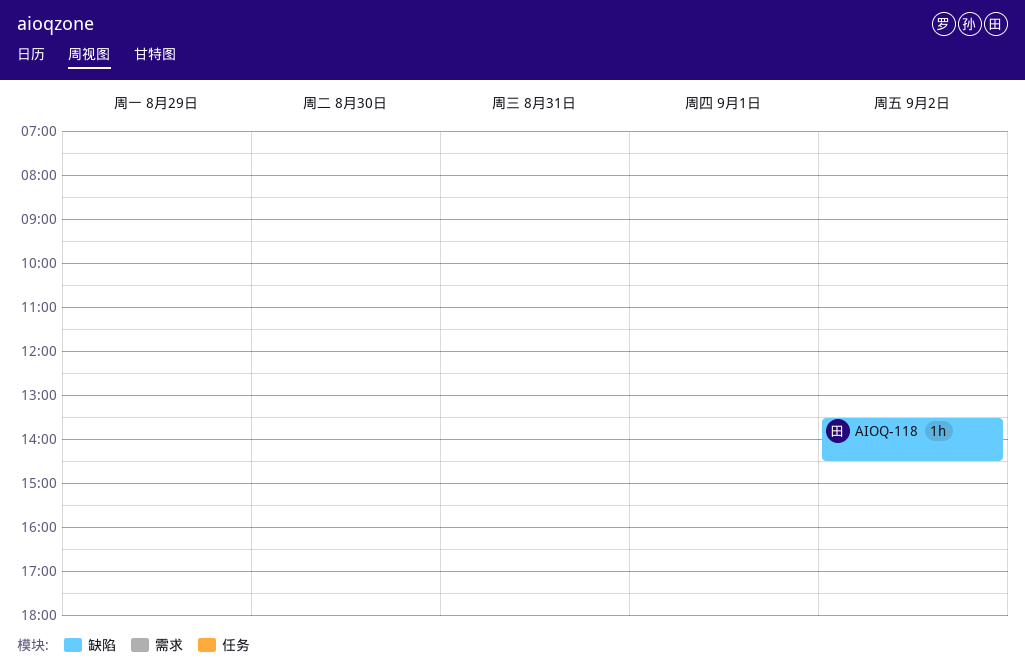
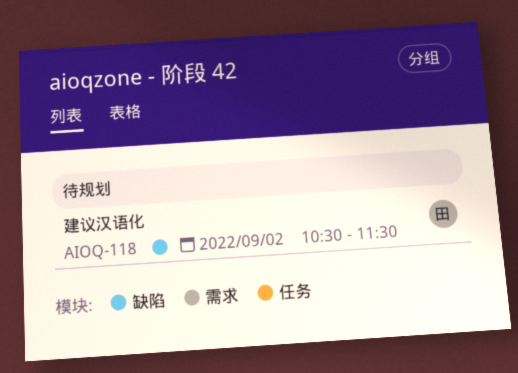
AIOQ-118, begins: 13:30 -> 10:30
AIOQ-118, ends: 14:30 -> 11:30

